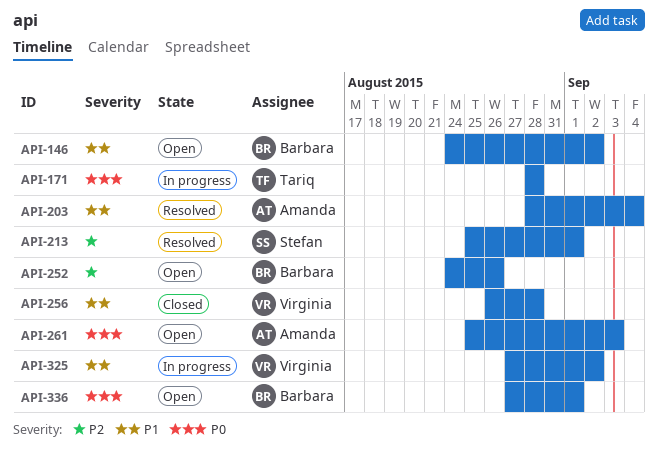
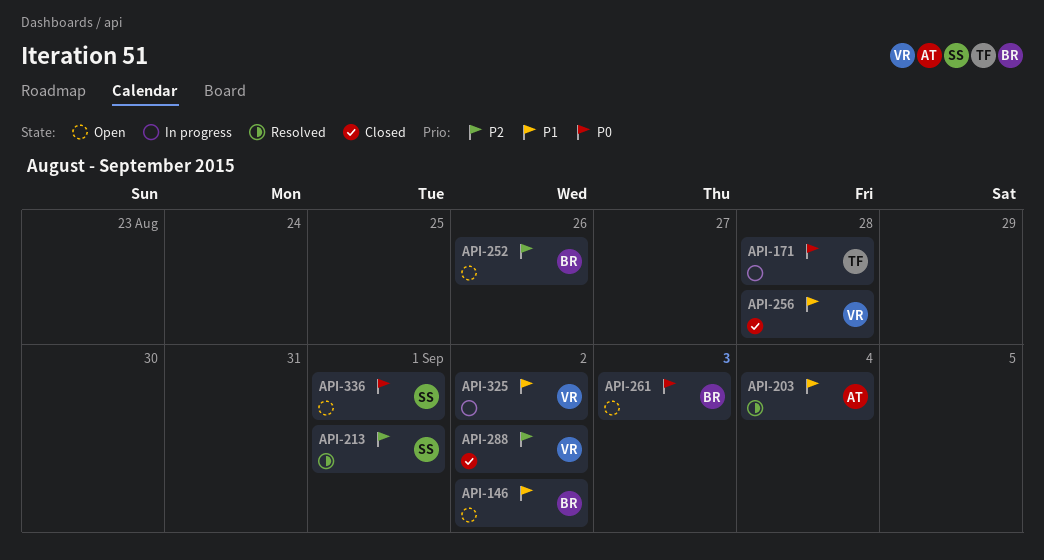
API-261, owner: Amanda -> Barbara
API-288: none -> present
API-336, owner: Barbara -> Stefan

